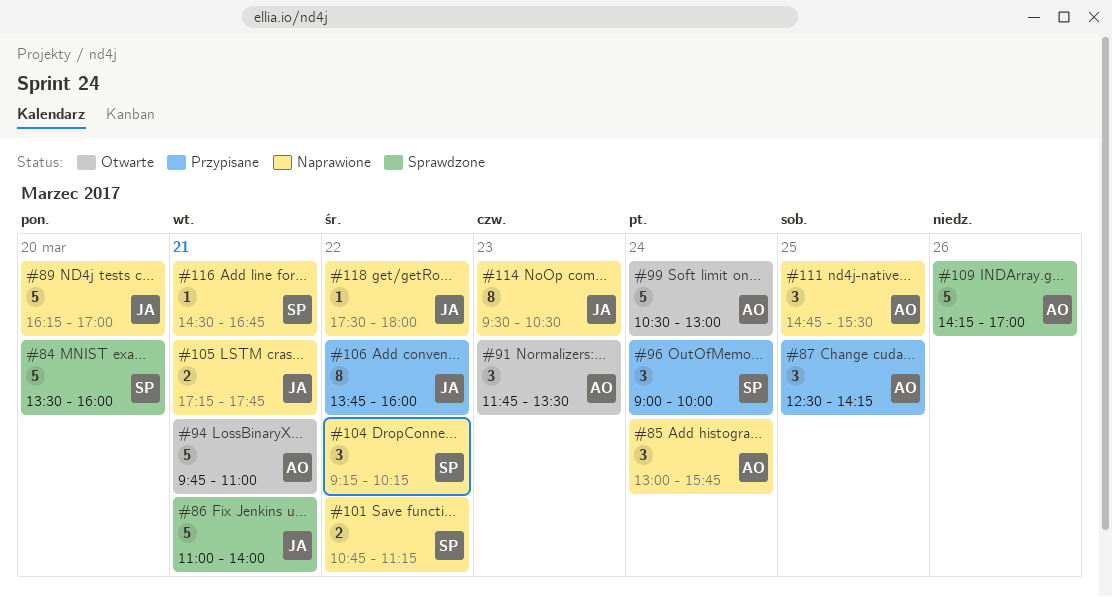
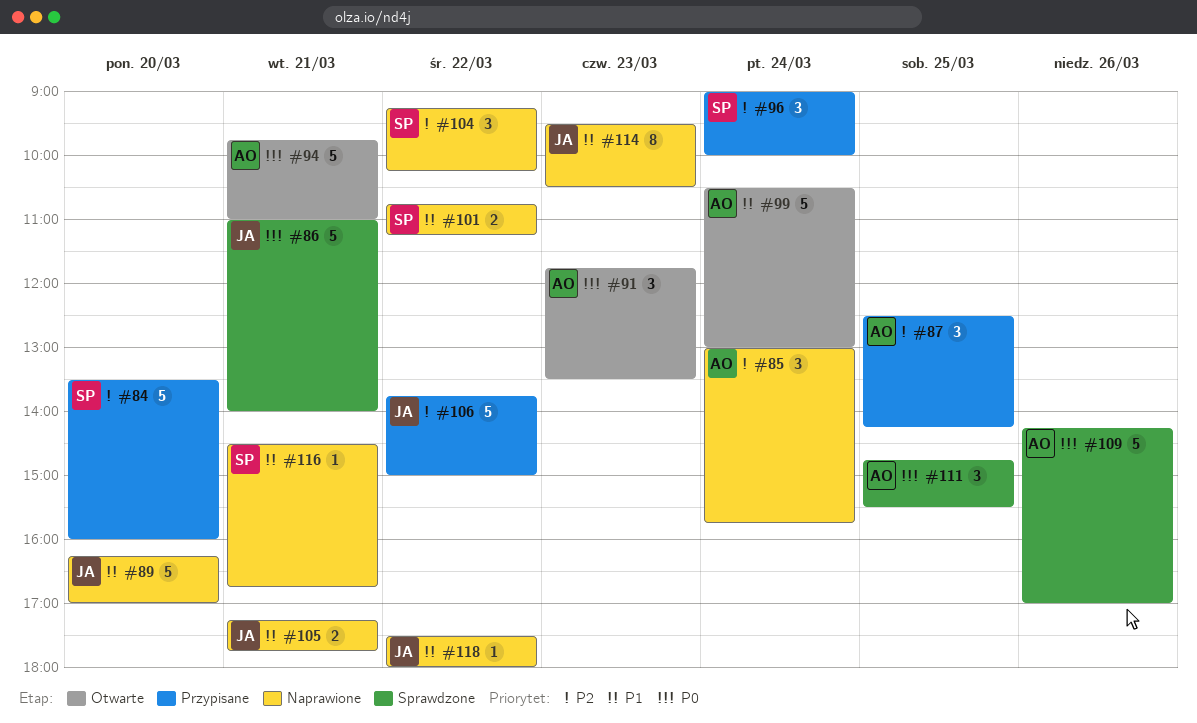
#84, status: Sprawdzone -> Przypisane
#106, estimate: 8 -> 5
#106, ends: 16:00 -> 15:00
#111, status: Naprawione -> Sprawdzone

